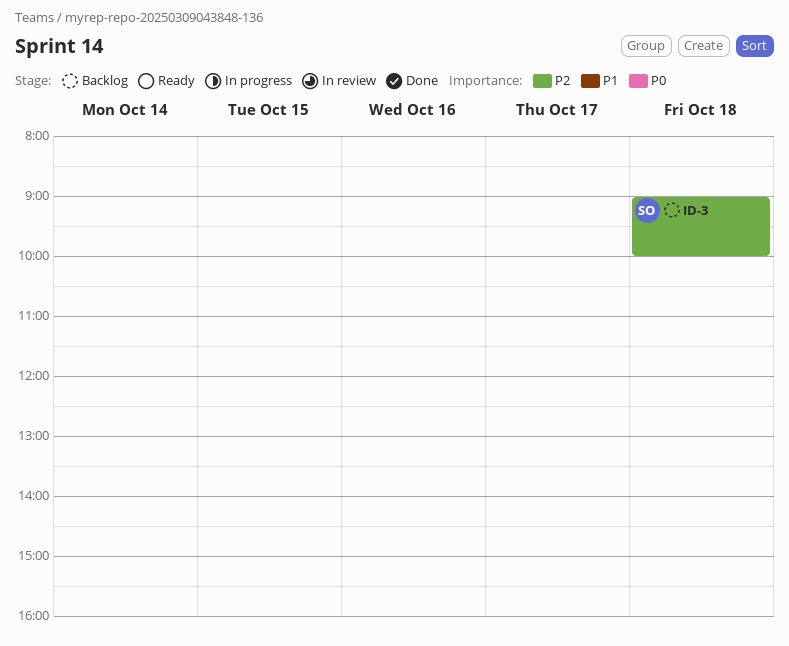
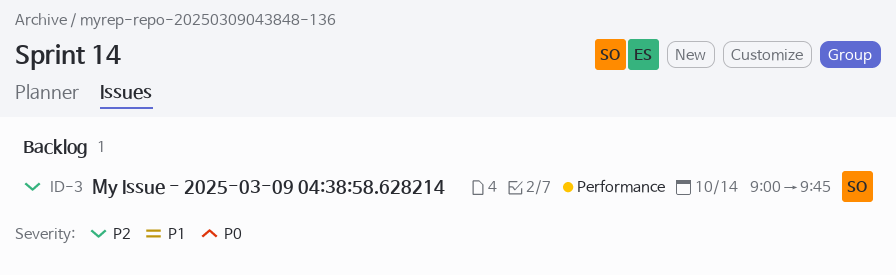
ID-3, day: Oct 18 -> Oct 14
ID-3, ends: 10:00 -> 09:45

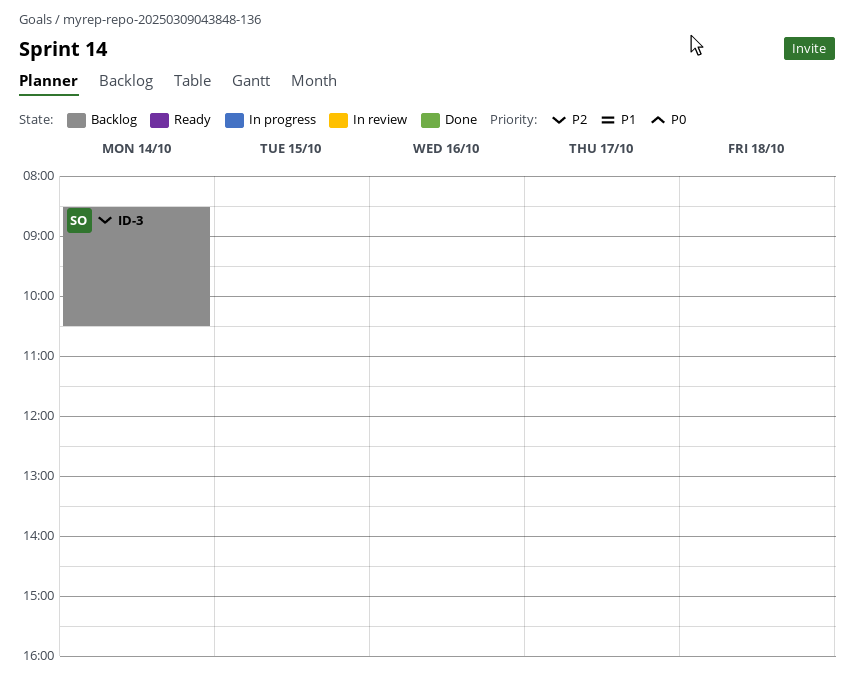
ID-3, begins: 09:00 -> 08:30
ID-3, ends: 09:45 -> 10:30

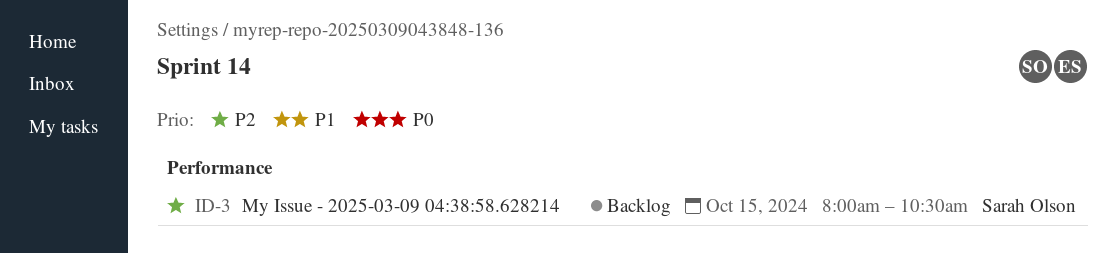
ID-3, day: Oct 14 -> Oct 15
ID-3, begins: 08:30 -> 08:00

